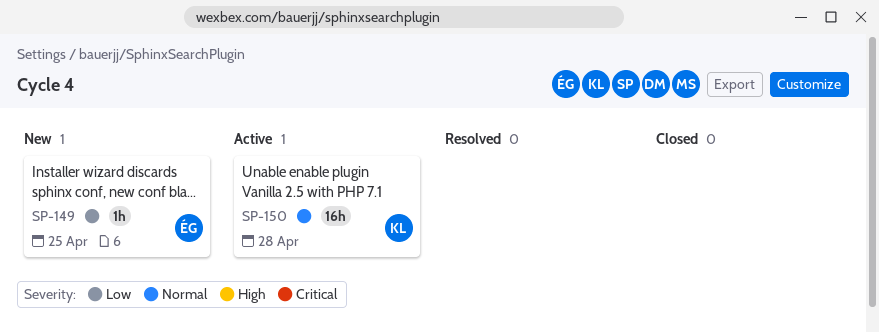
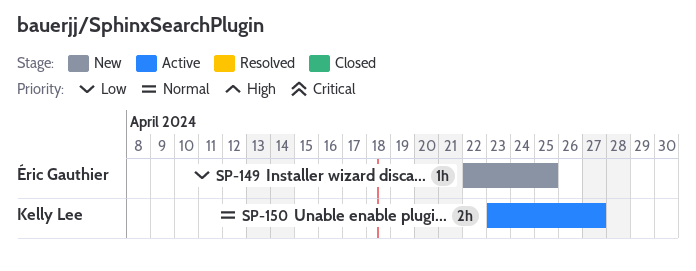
SP-150, estimate: 16h -> 2h
SP-150, due: Apr 28 -> Apr 27

